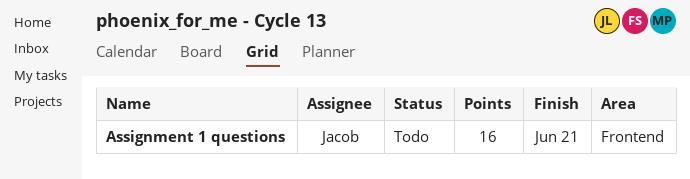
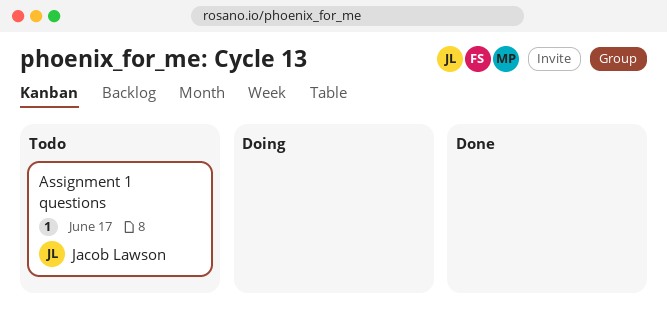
Assignment 1 questions, estimate: 16 -> 1
Assignment 1 questions, due: Jun 21 -> Jun 17

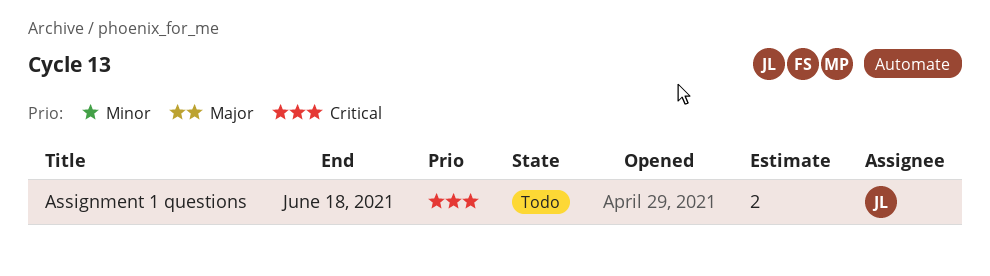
Assignment 1 questions, estimate: 1 -> 2
Assignment 1 questions, due: Jun 17 -> Jun 18

